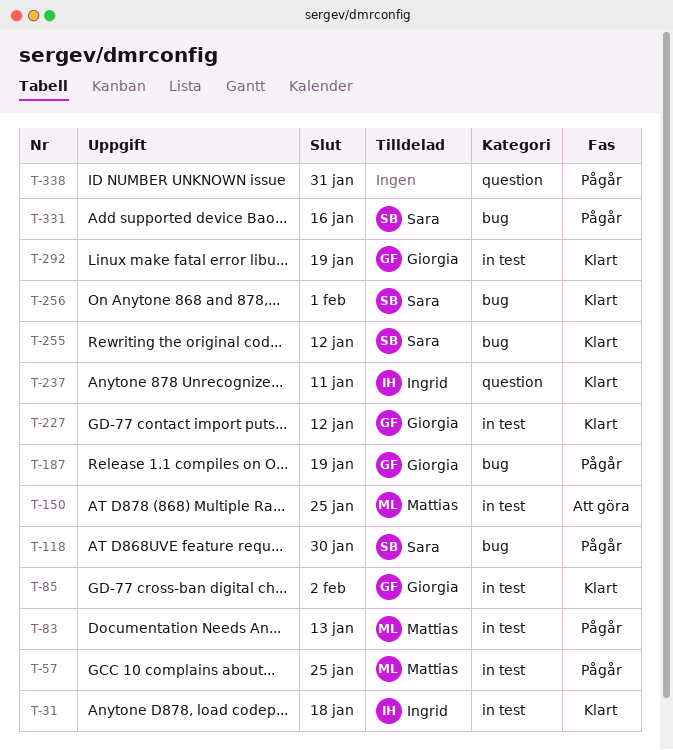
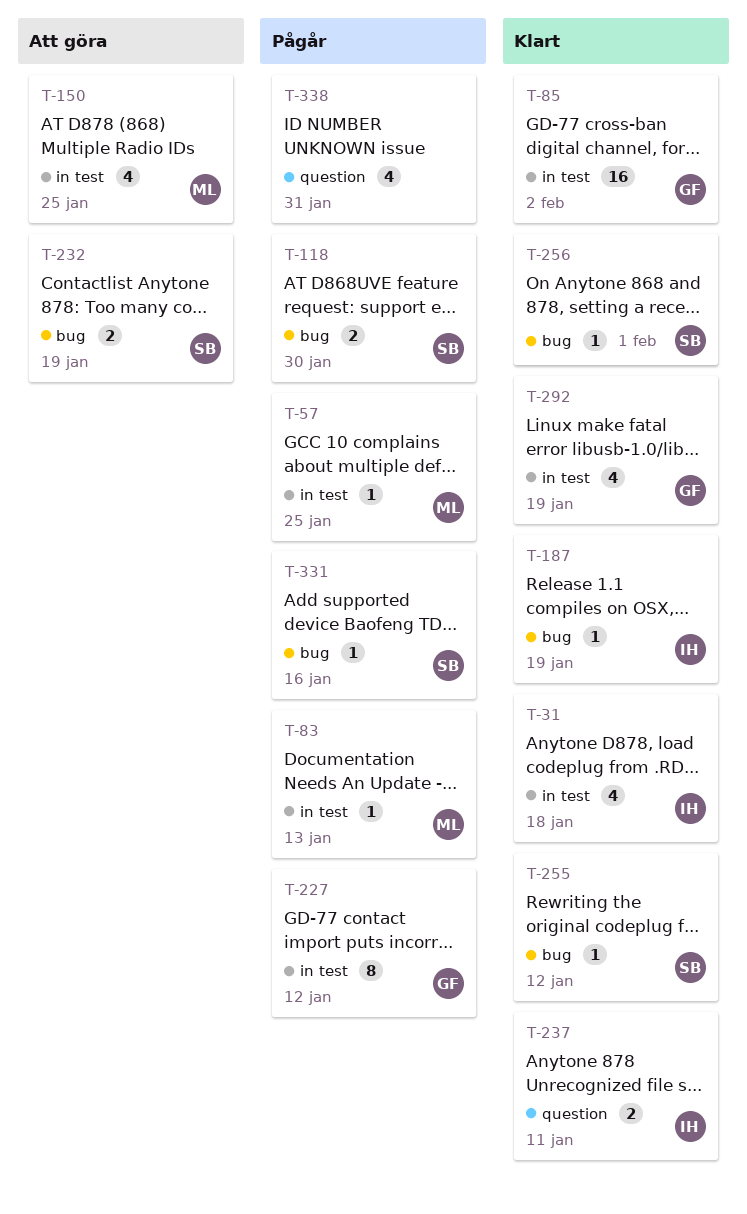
T-187, status: Pågår -> Klart
T-187, owner: Giorgia -> Ingrid
T-227, status: Klart -> Pågår
T-232: none -> present

